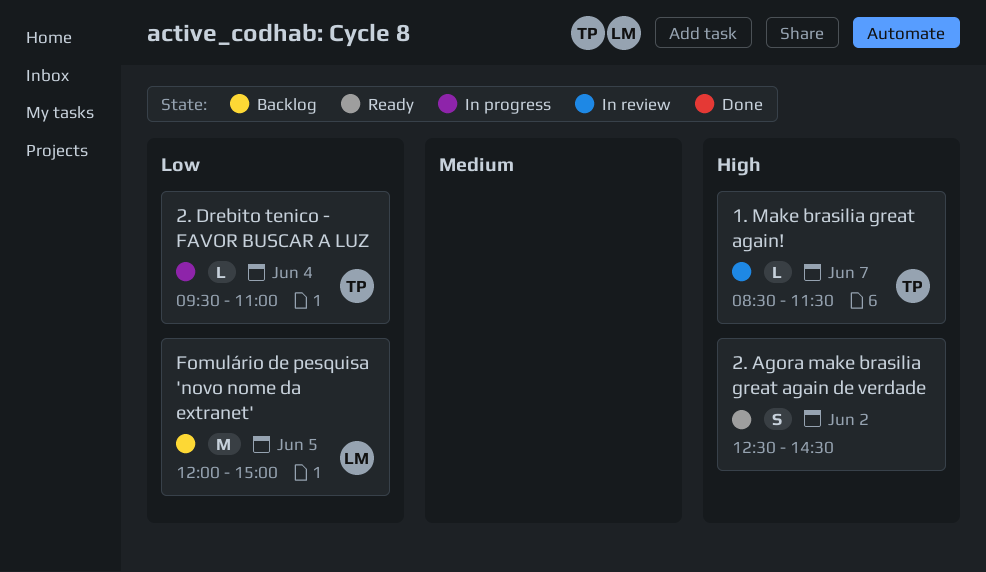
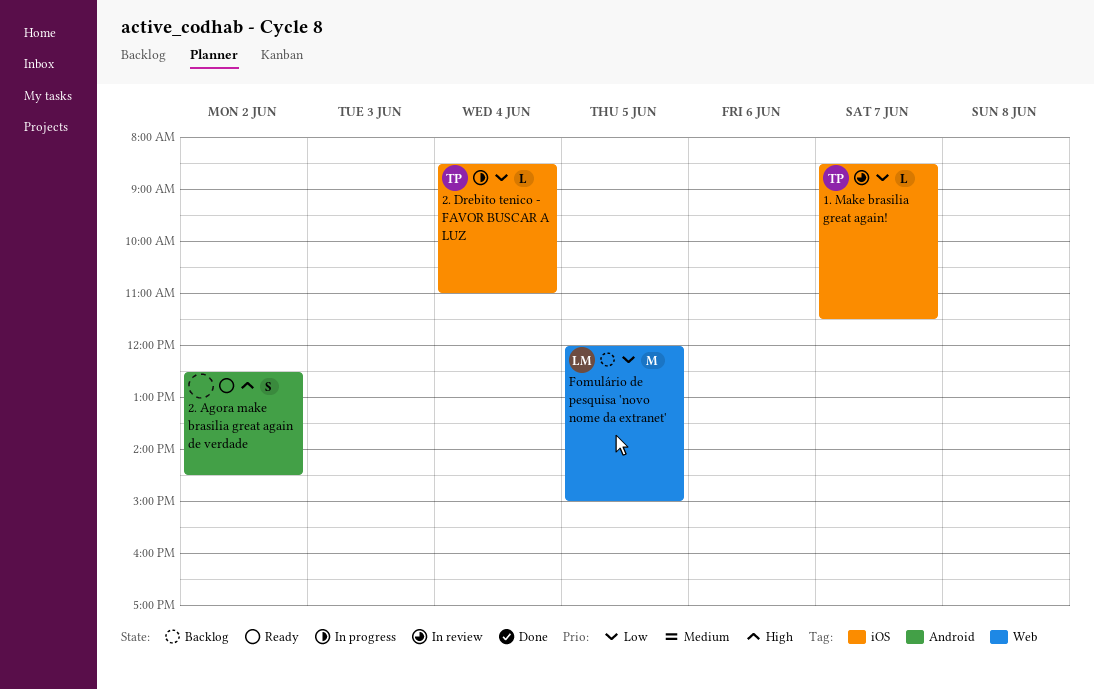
1. Make brasilia great again!, priority: High -> Low
2. Drebito tenico - FAVOR BUSCAR A LUZ, begins: 09:30 -> 08:30

